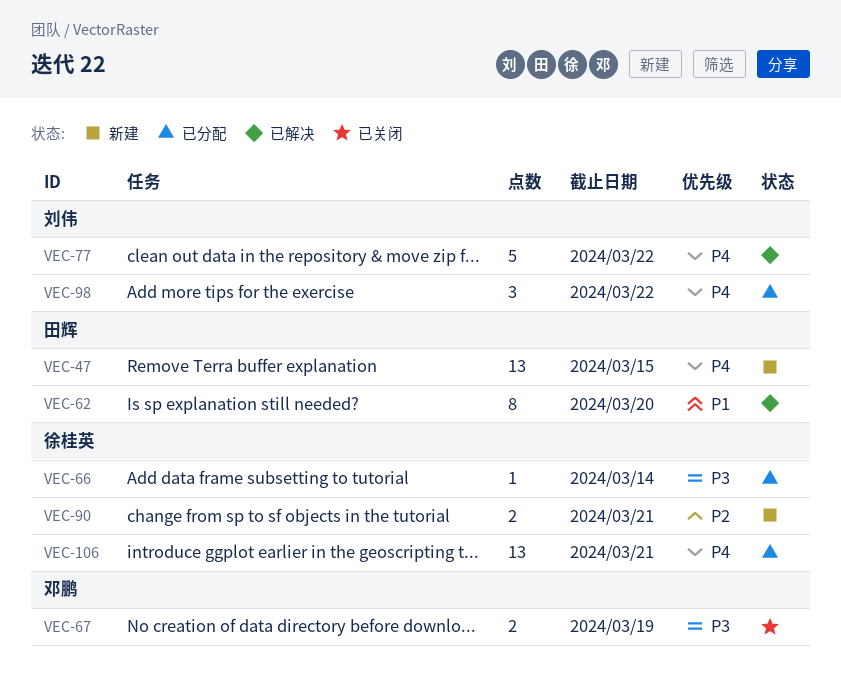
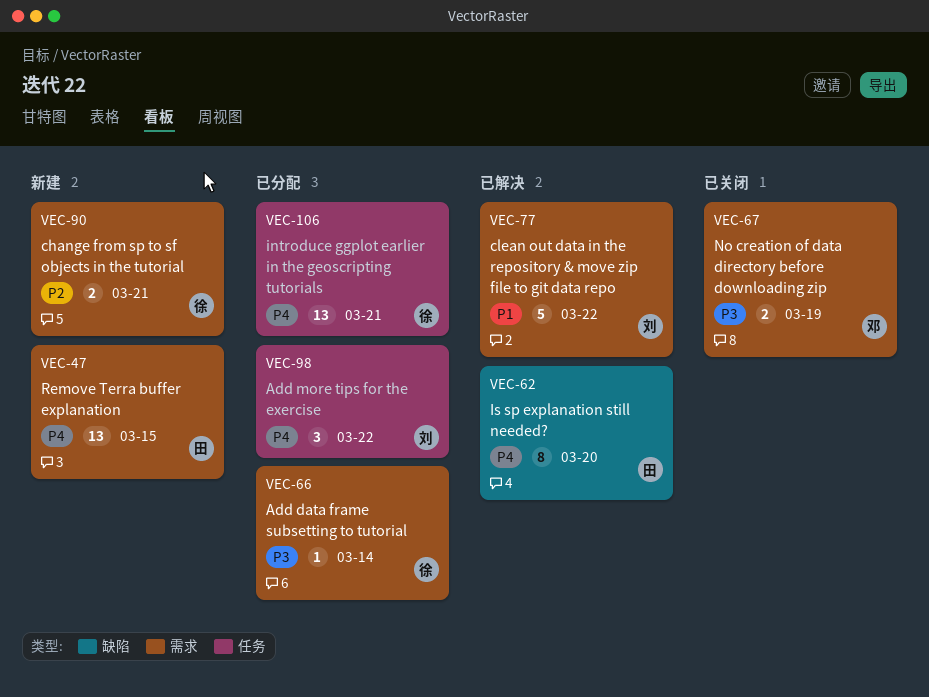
VEC-62, priority: P1 -> P4
VEC-77, priority: P4 -> P1

